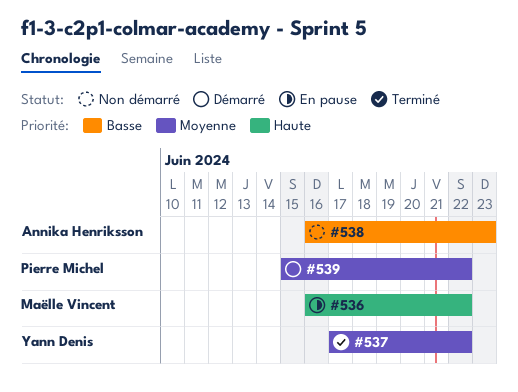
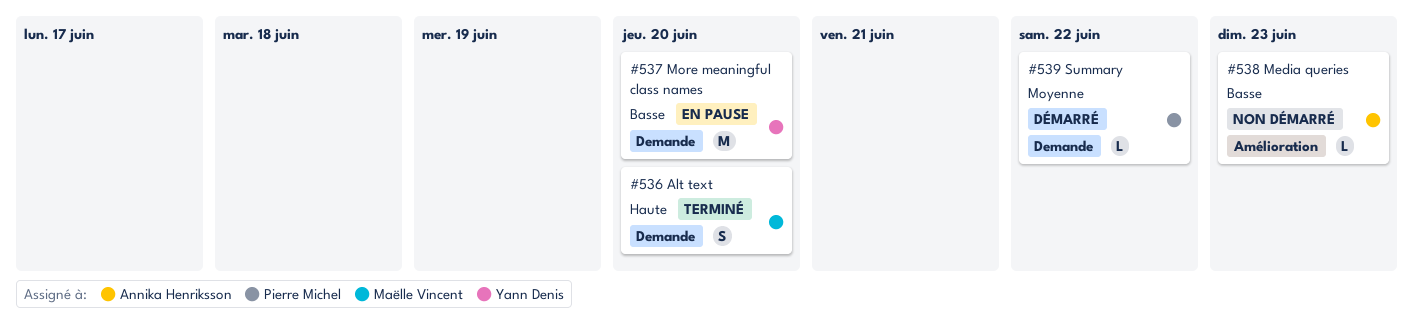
#536, status: En pause -> Terminé
#536, due: Jun 22 -> Jun 20
#537, status: Terminé -> En pause
#537, priority: Moyenne -> Basse
#537, due: Jun 22 -> Jun 20

